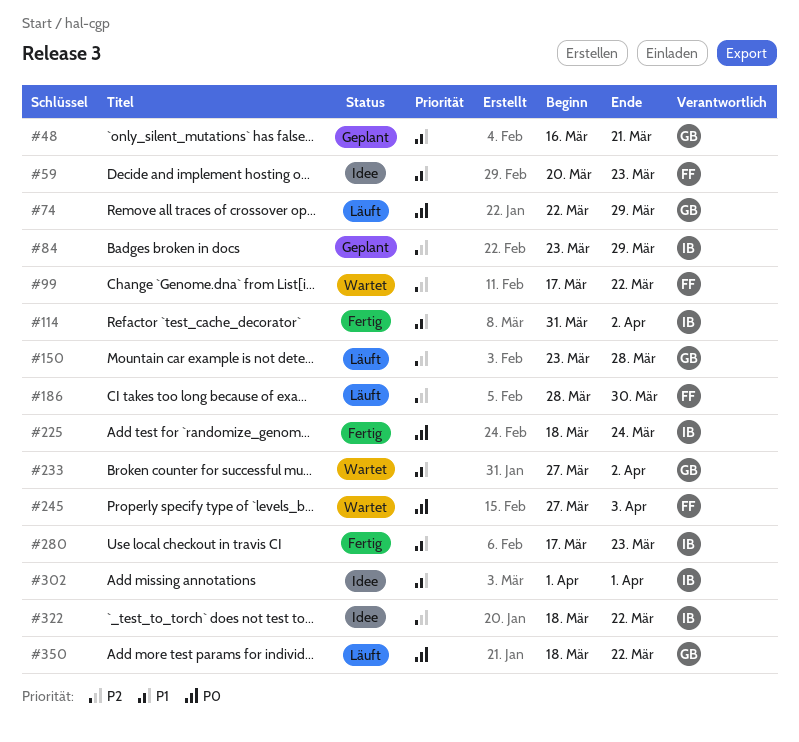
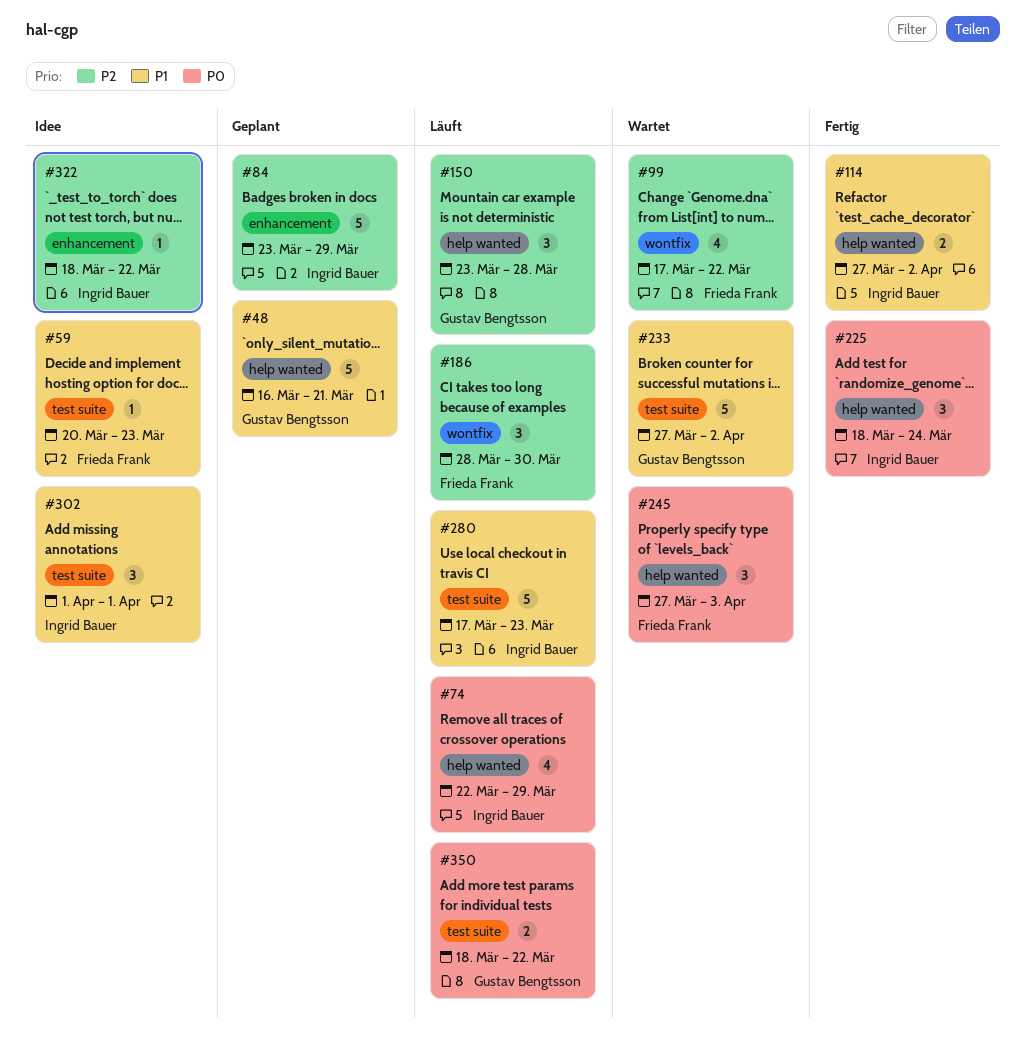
#74, owner: Gustav Bengtsson -> Ingrid Bauer
#114, start: Mar 31 -> Mar 27
#280, status: Fertig -> Läuft

